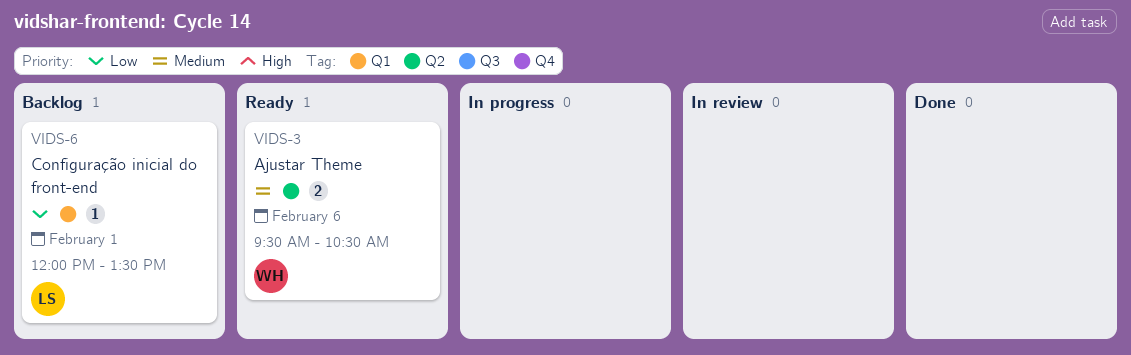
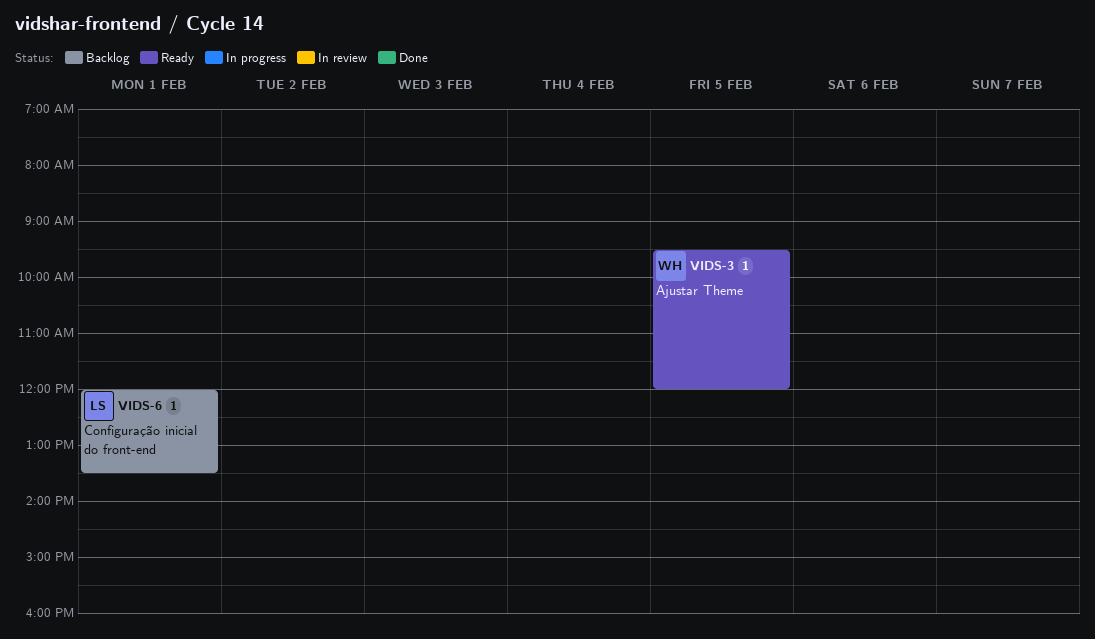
VIDS-3, estimate: 2 -> 1
VIDS-3, day: Feb 6 -> Feb 5
VIDS-3, ends: 10:30 -> 12:00

